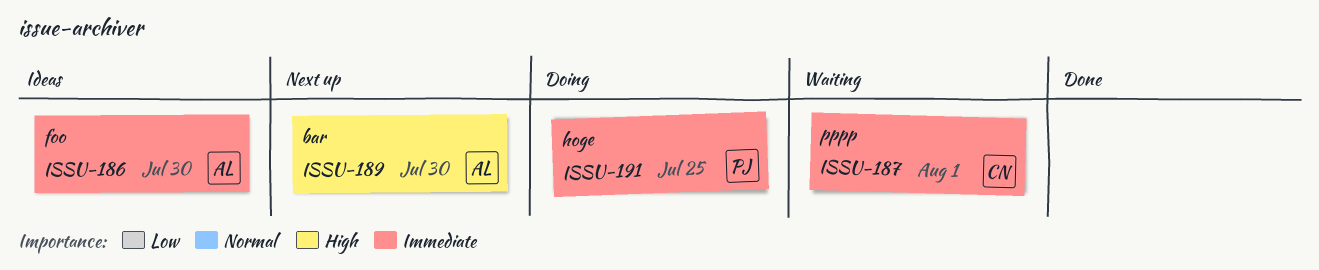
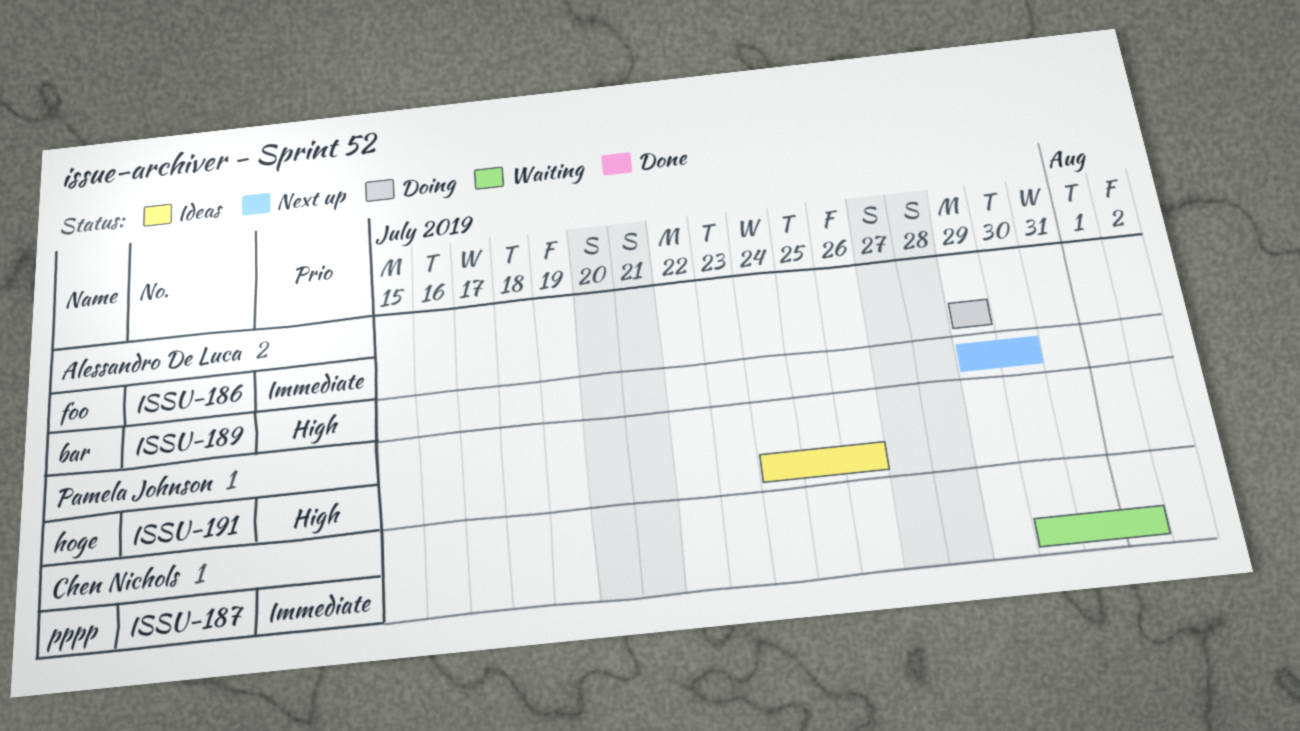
ISSU-186, status: Ideas -> Doing
ISSU-186, due: Jul 30 -> Jul 29
ISSU-191, status: Doing -> Ideas
ISSU-191, priority: Immediate -> High
ISSU-191, due: Jul 25 -> Jul 26

